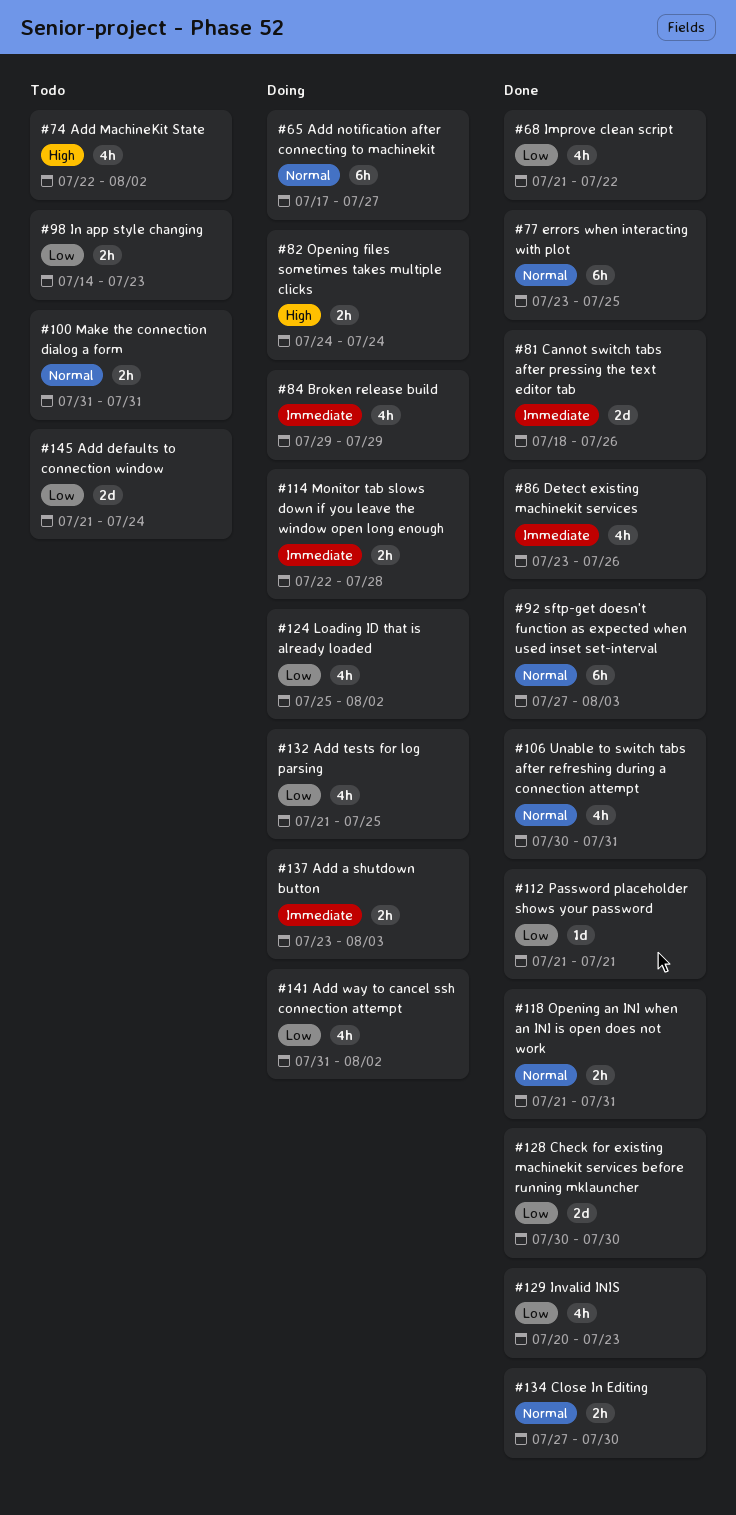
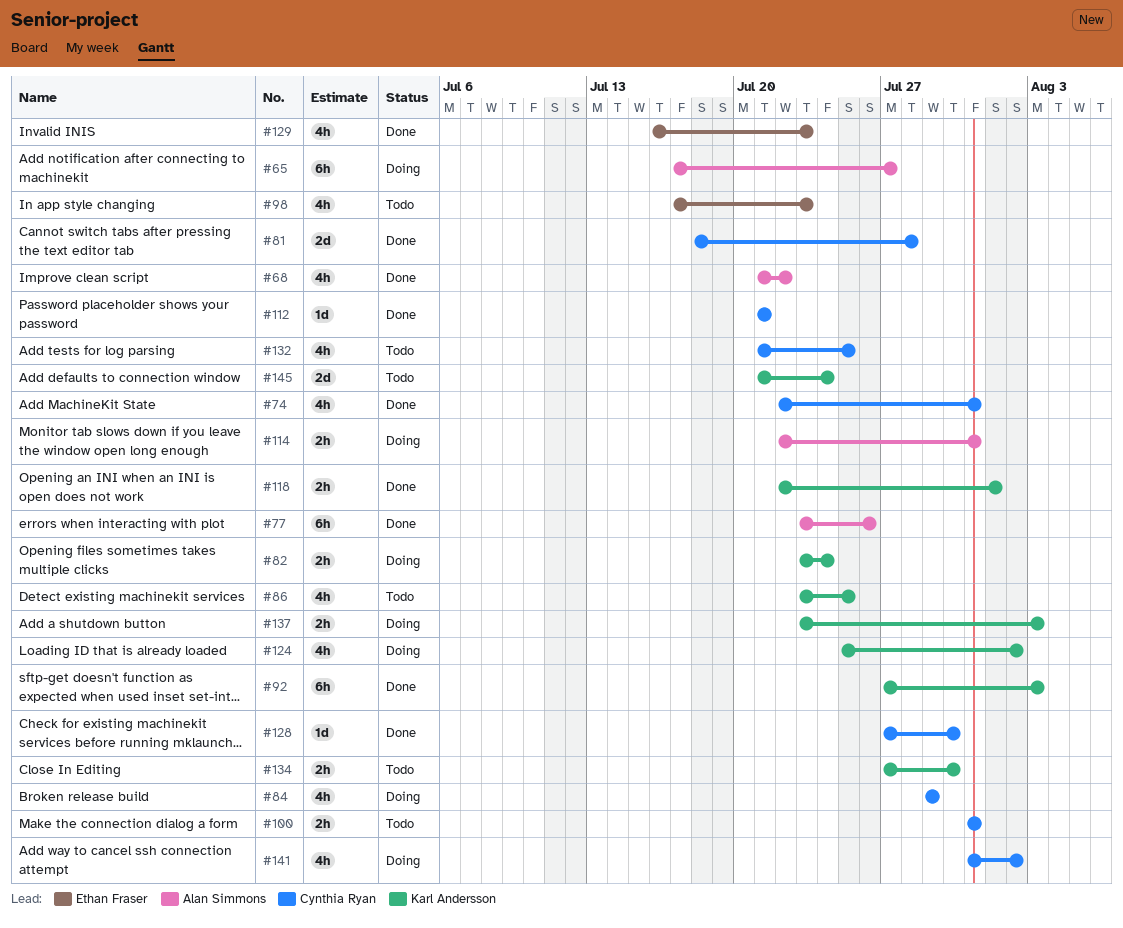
#74, status: Todo -> Done
#74, due: Aug 2 -> Jul 31
#77, due: Jul 25 -> Jul 26
#81, due: Jul 26 -> Jul 28
#82, start: Jul 24 -> Jul 23
#86, status: Done -> Todo
#86, due: Jul 26 -> Jul 25
#98, estimate: 2h -> 4h
#98, start: Jul 14 -> Jul 17
#106: present -> none
#114, due: Jul 28 -> Jul 31
#118, start: Jul 21 -> Jul 22
#118, due: Jul 31 -> Aug 1
#128, estimate: 2d -> 1d
#128, start: Jul 30 -> Jul 27
#129, start: Jul 20 -> Jul 16
#132, status: Doing -> Todo
#134, status: Done -> Todo

